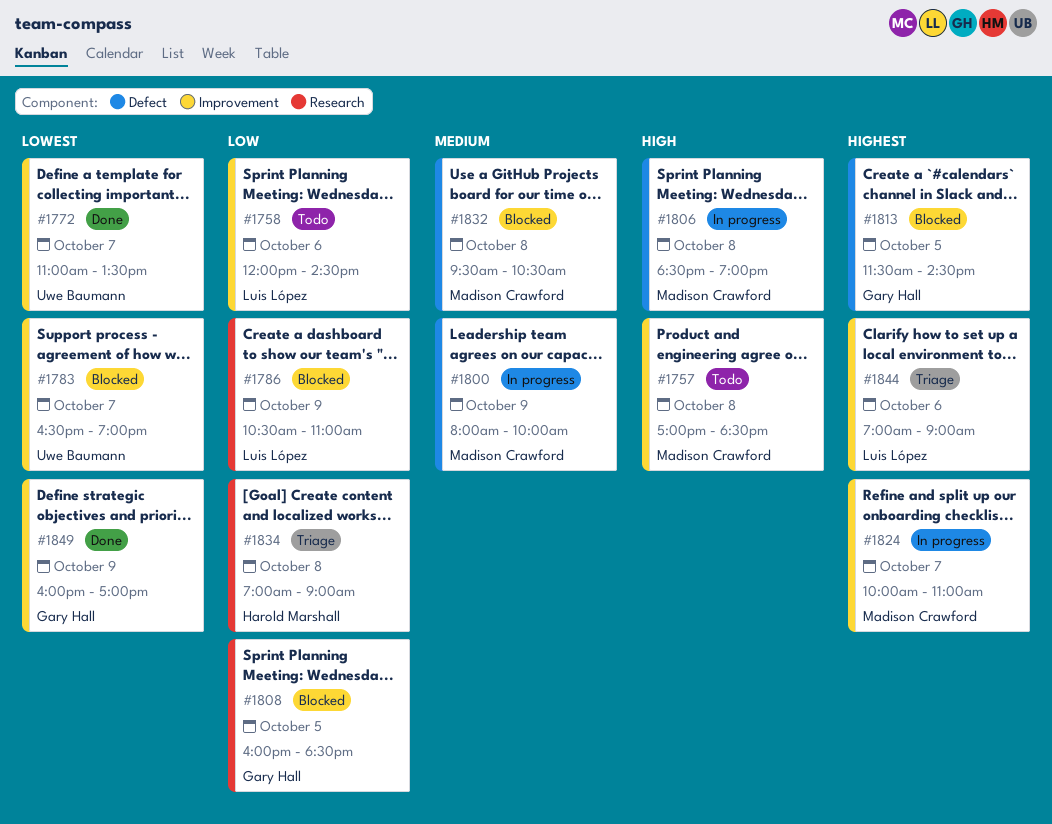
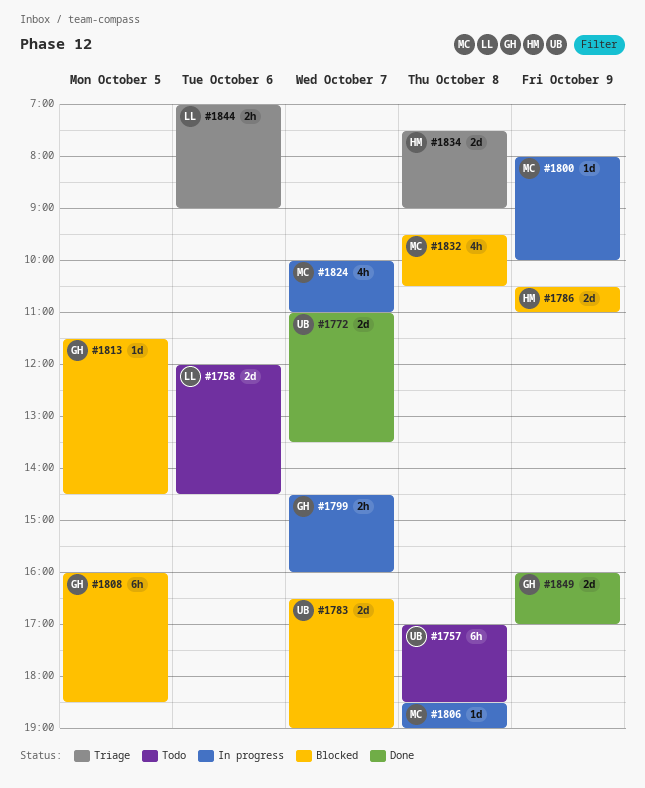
#1757, owner: Madison Crawford -> Uwe Baumann
#1786, owner: Luis López -> Harold Marshall
#1799: none -> present
#1834, begins: 07:00 -> 07:30

